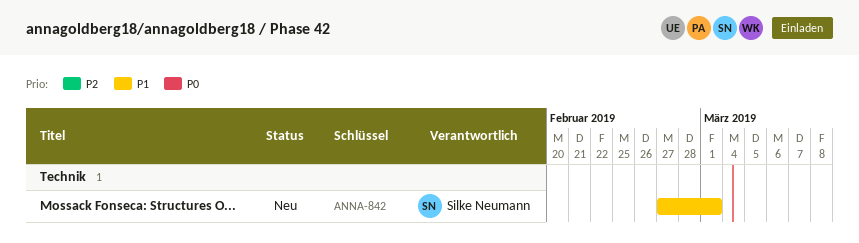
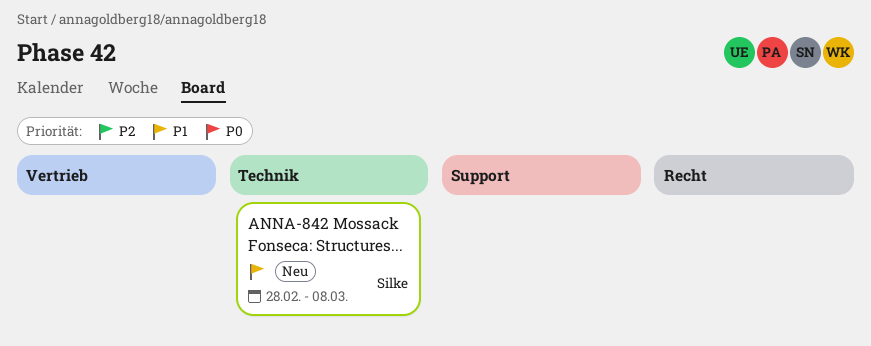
ANNA-842, start: Feb 27 -> Feb 28
ANNA-842, due: Mar 1 -> Mar 8

